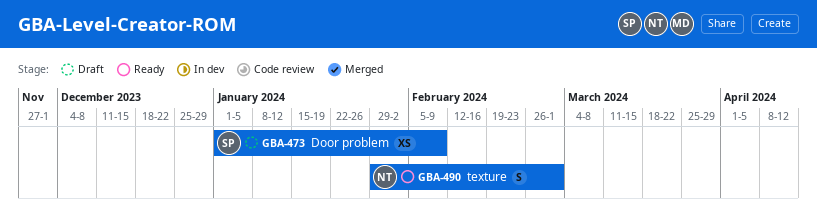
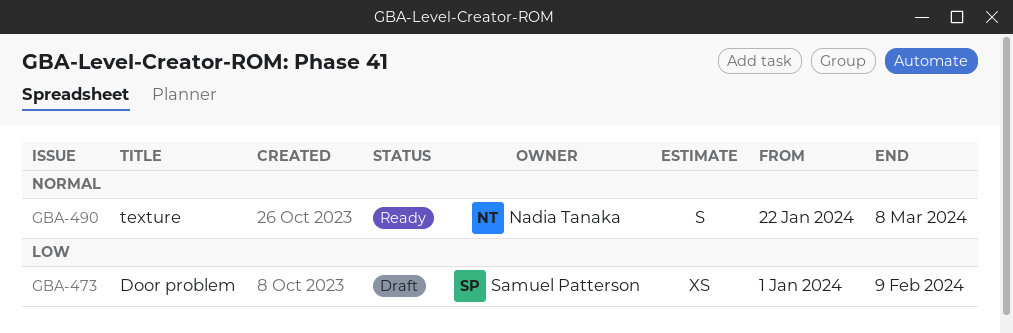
GBA-490, start: Jan 29 -> Jan 22
GBA-490, due: Mar 1 -> Mar 8

